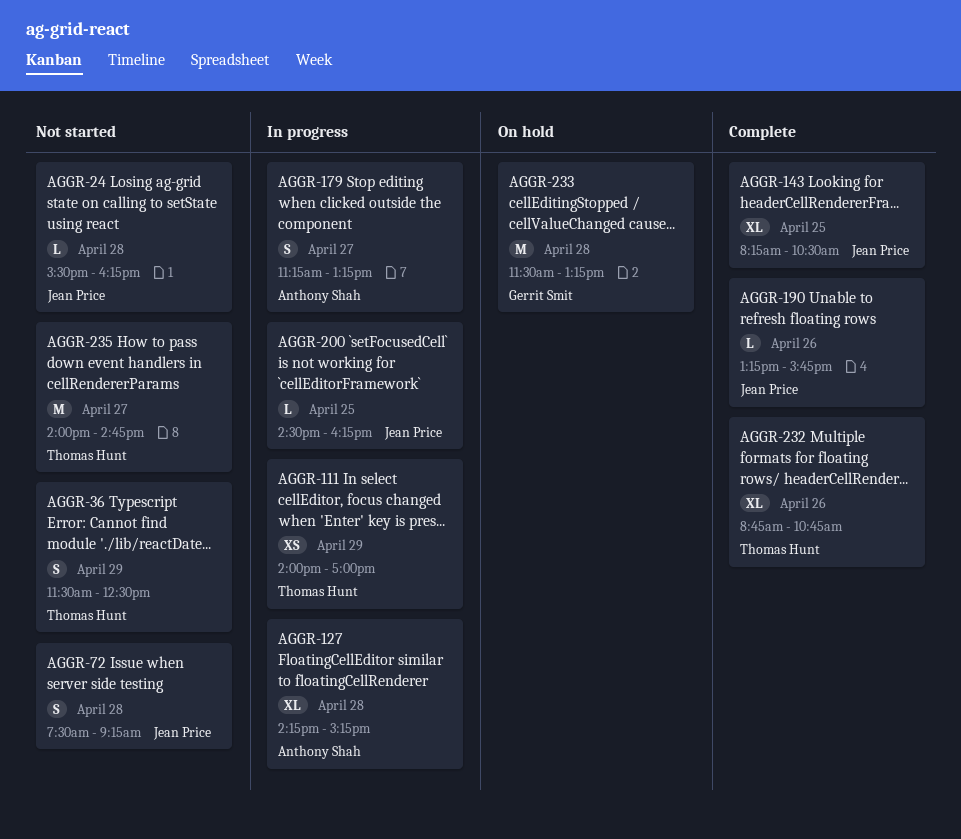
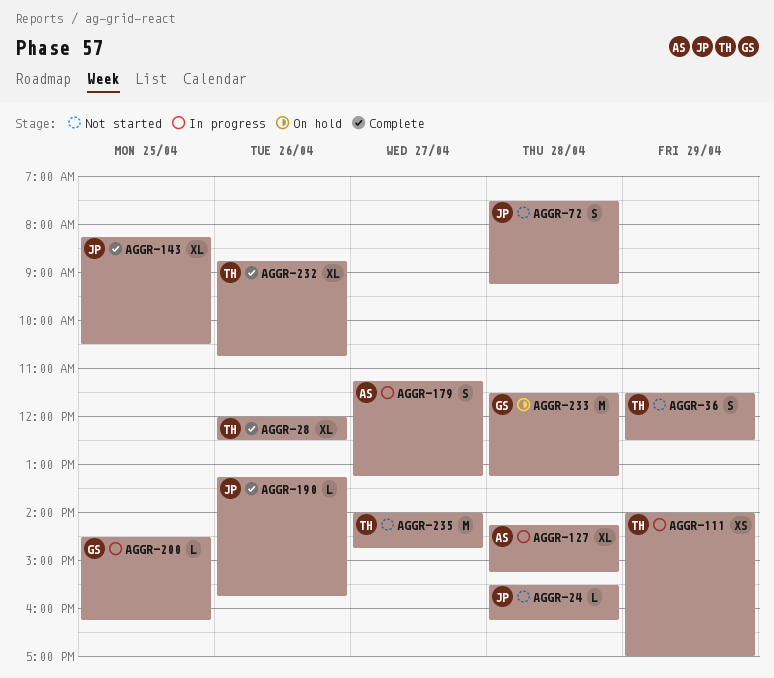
AGGR-28: none -> present
AGGR-200, owner: Jean Price -> Gerrit Smit

